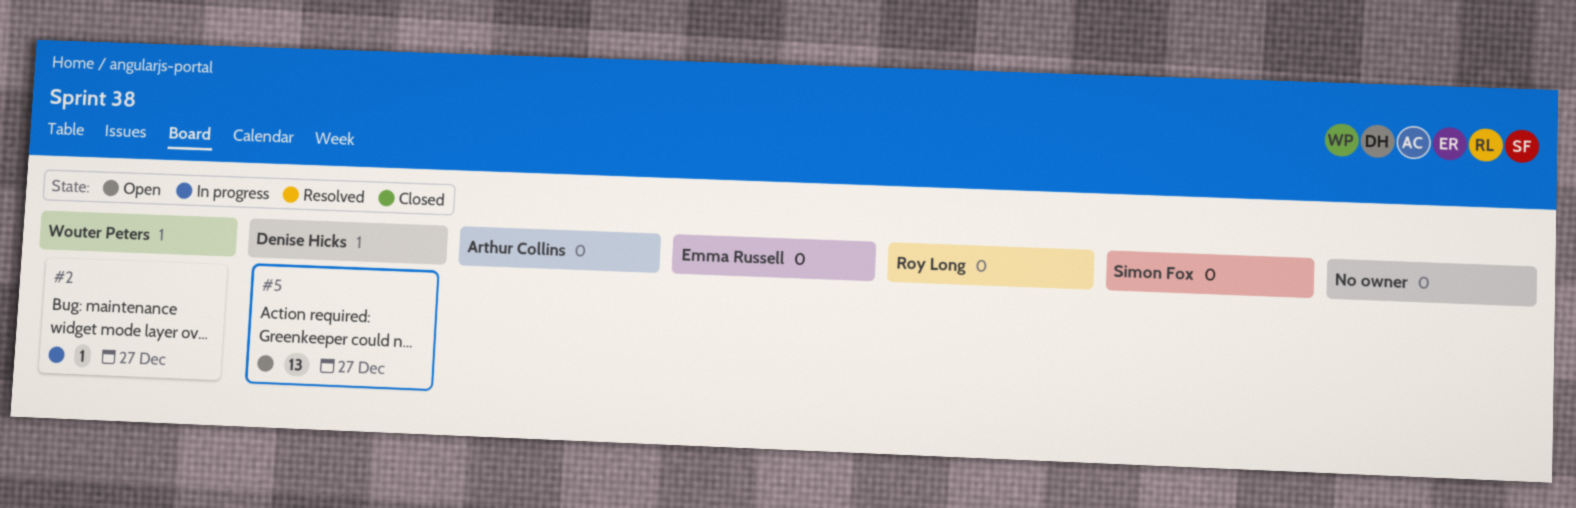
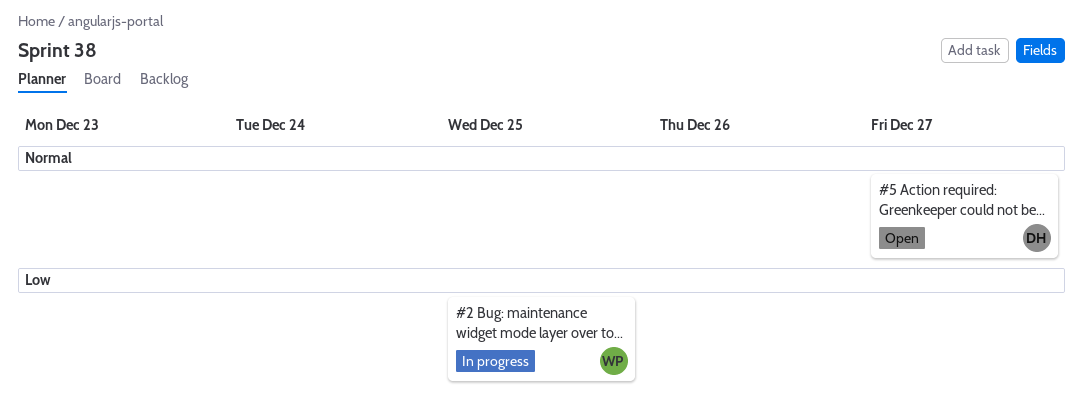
#2, due: Dec 27 -> Dec 25

